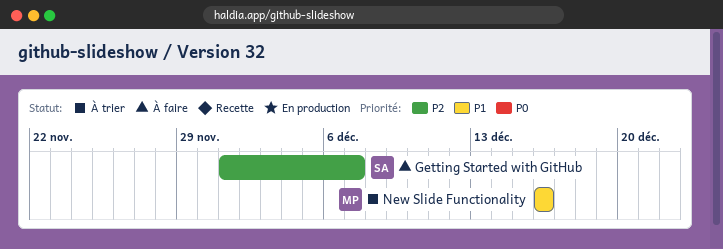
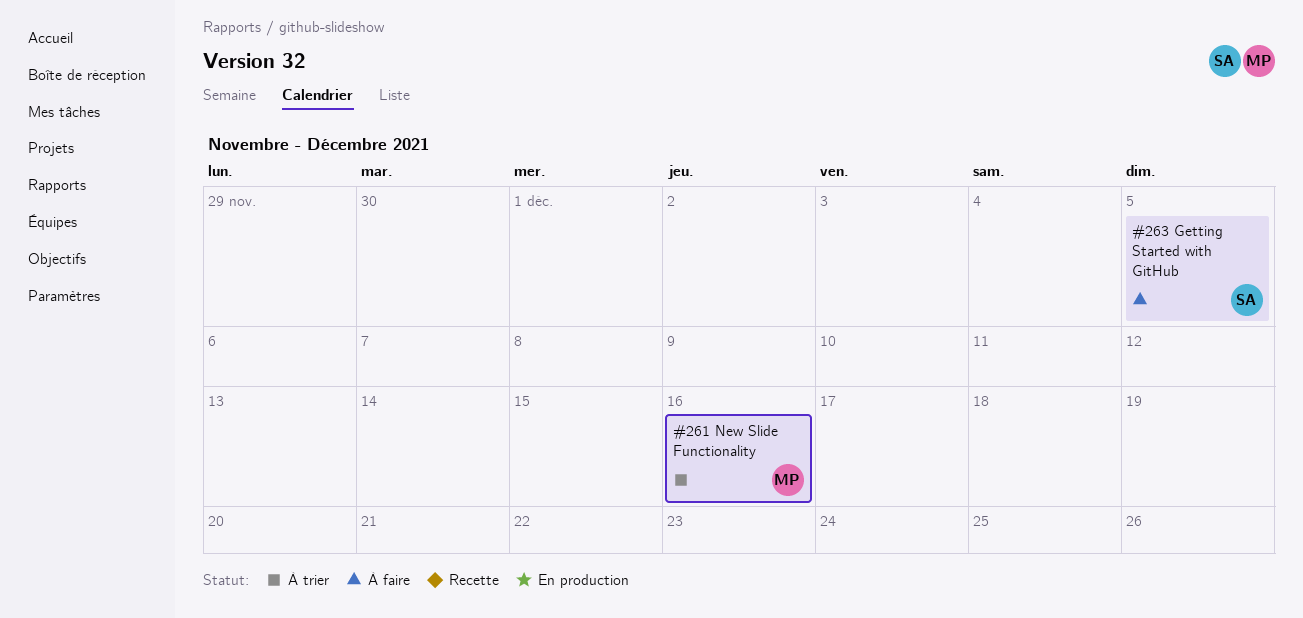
Getting Started with GitHub, due: Dec 7 -> Dec 5

